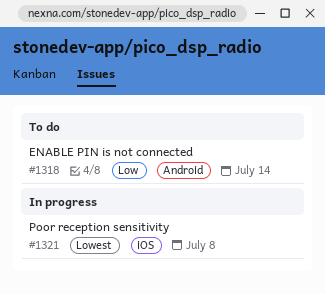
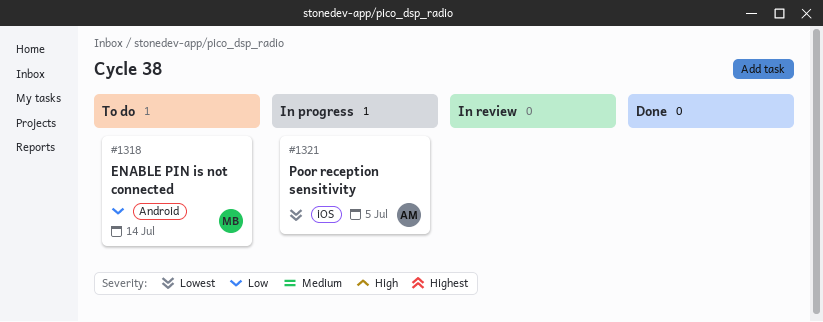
#1321, due: Jul 8 -> Jul 5

